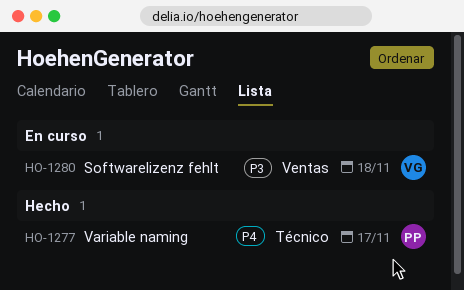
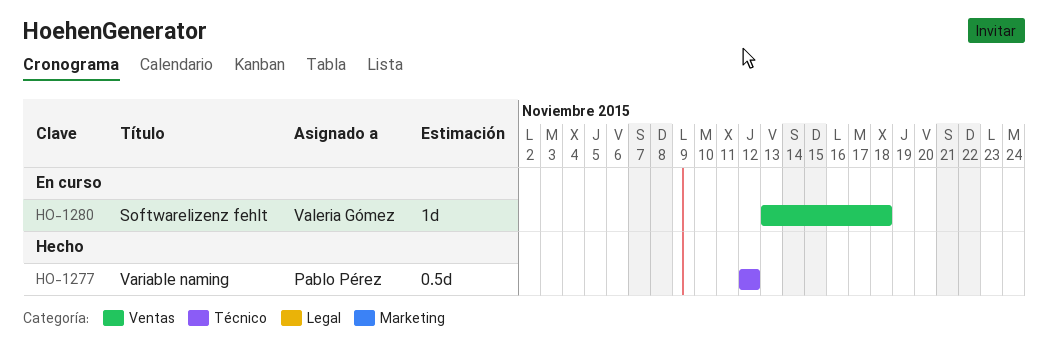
HO-1277, due: Nov 17 -> Nov 12

